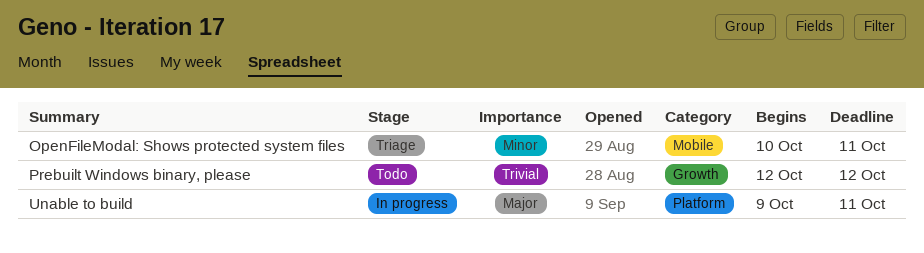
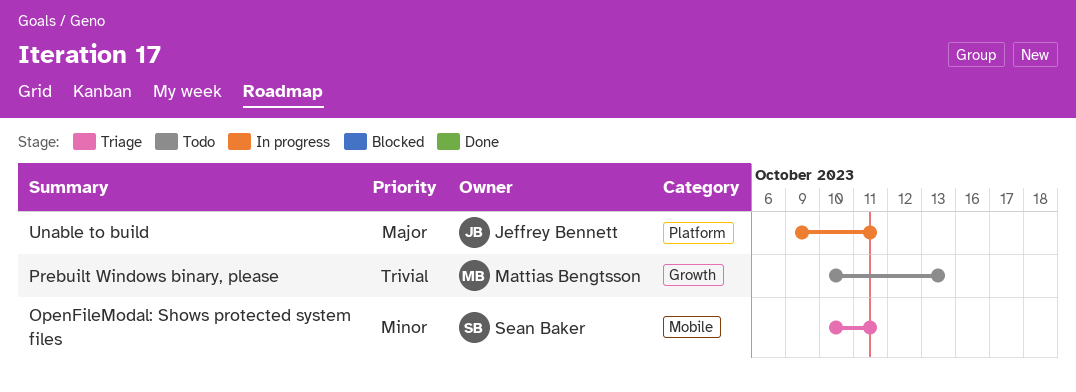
Prebuilt Windows binary, please, start: Oct 12 -> Oct 10
Prebuilt Windows binary, please, due: Oct 12 -> Oct 13

